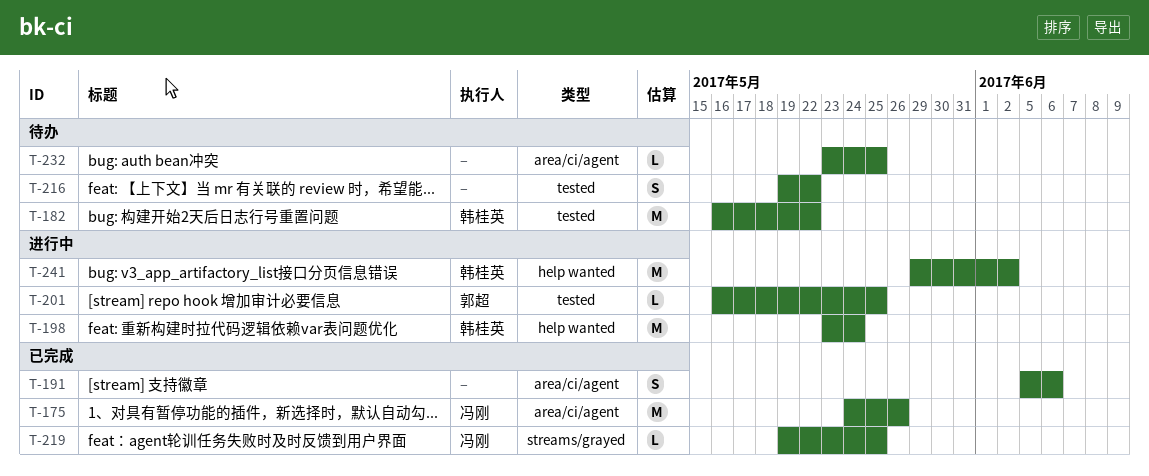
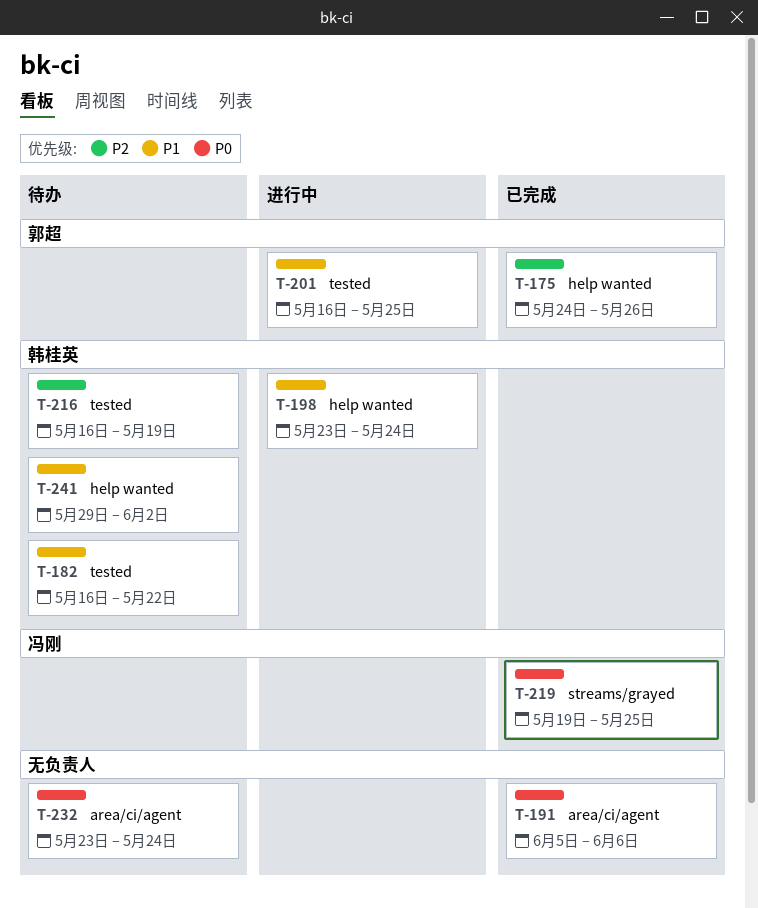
T-175, owner: 冯刚 -> 郭超
T-175, label: area/ci/agent -> help wanted
T-216, owner: none -> 韩桂英
T-216, start: May 19 -> May 16
T-216, due: May 22 -> May 19
T-232, due: May 25 -> May 24
T-241, status: 进行中 -> 待办

